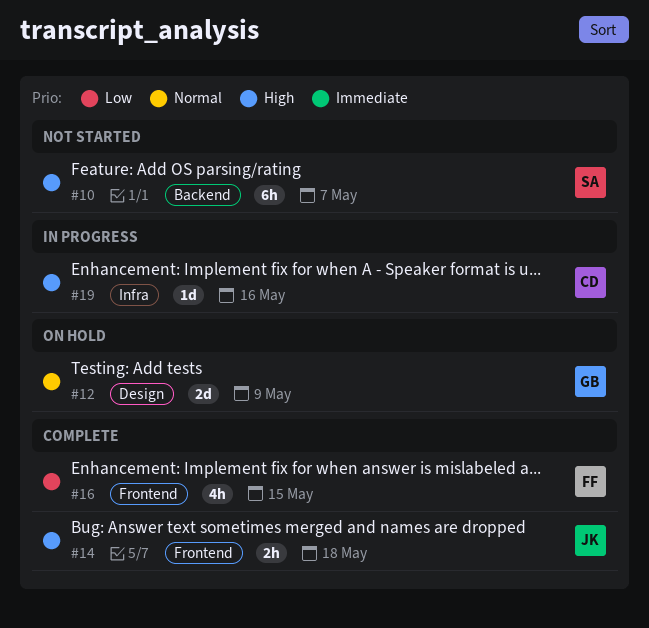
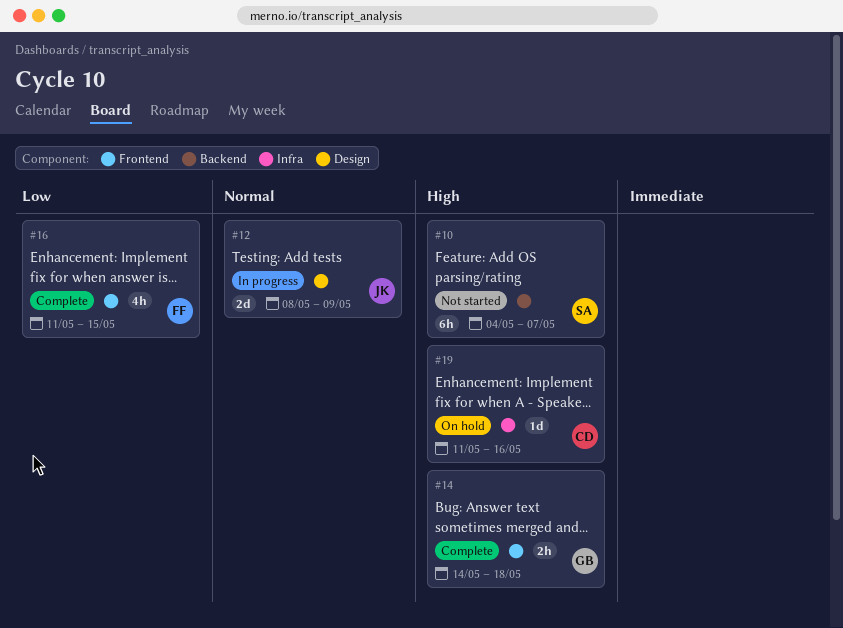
#12, status: On hold -> In progress
#12, owner: GB -> JK
#14, owner: JK -> GB
#19, status: In progress -> On hold

